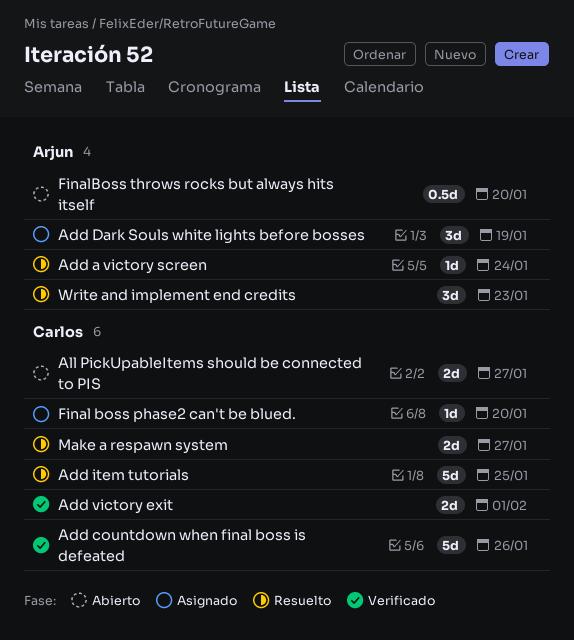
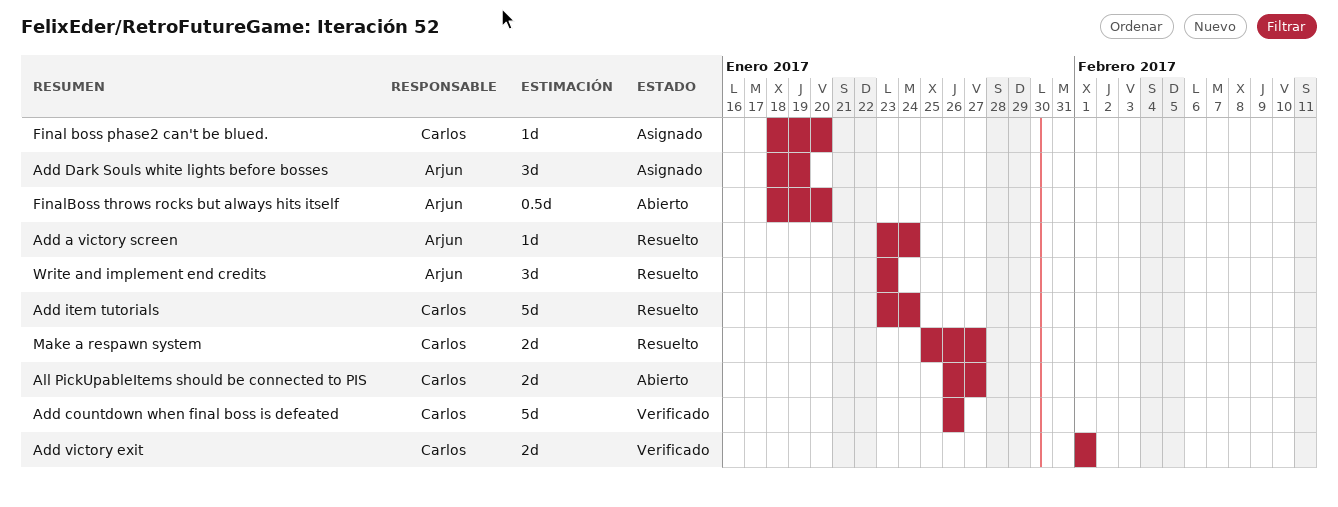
Add item tutorials, due: Jan 25 -> Jan 24

